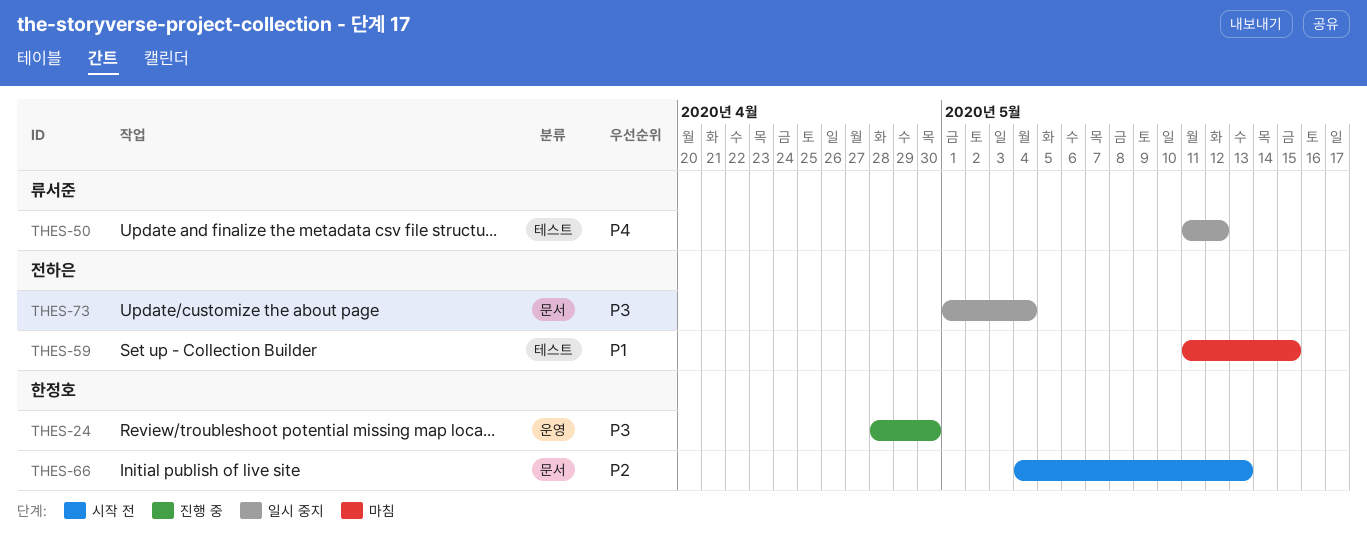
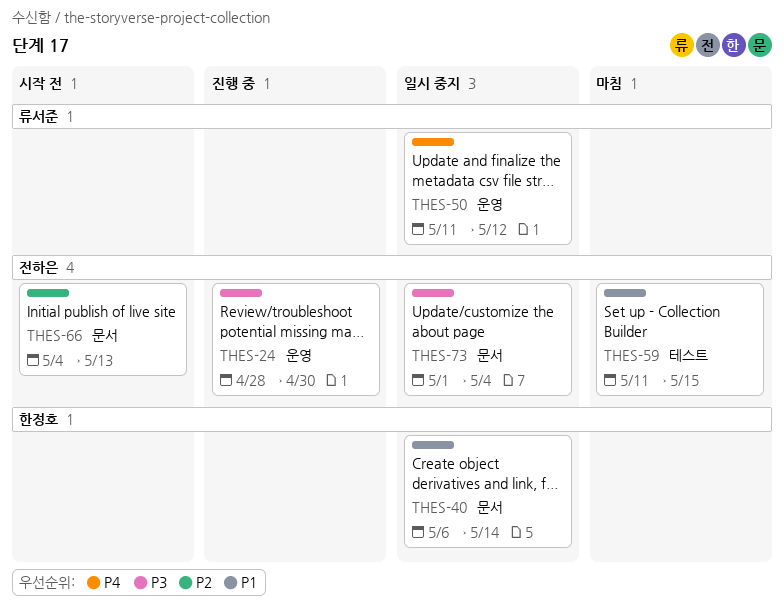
THES-24, owner: 한정호 -> 전하은
THES-40: none -> present
THES-50, label: 테스트 -> 운영
THES-66, owner: 한정호 -> 전하은

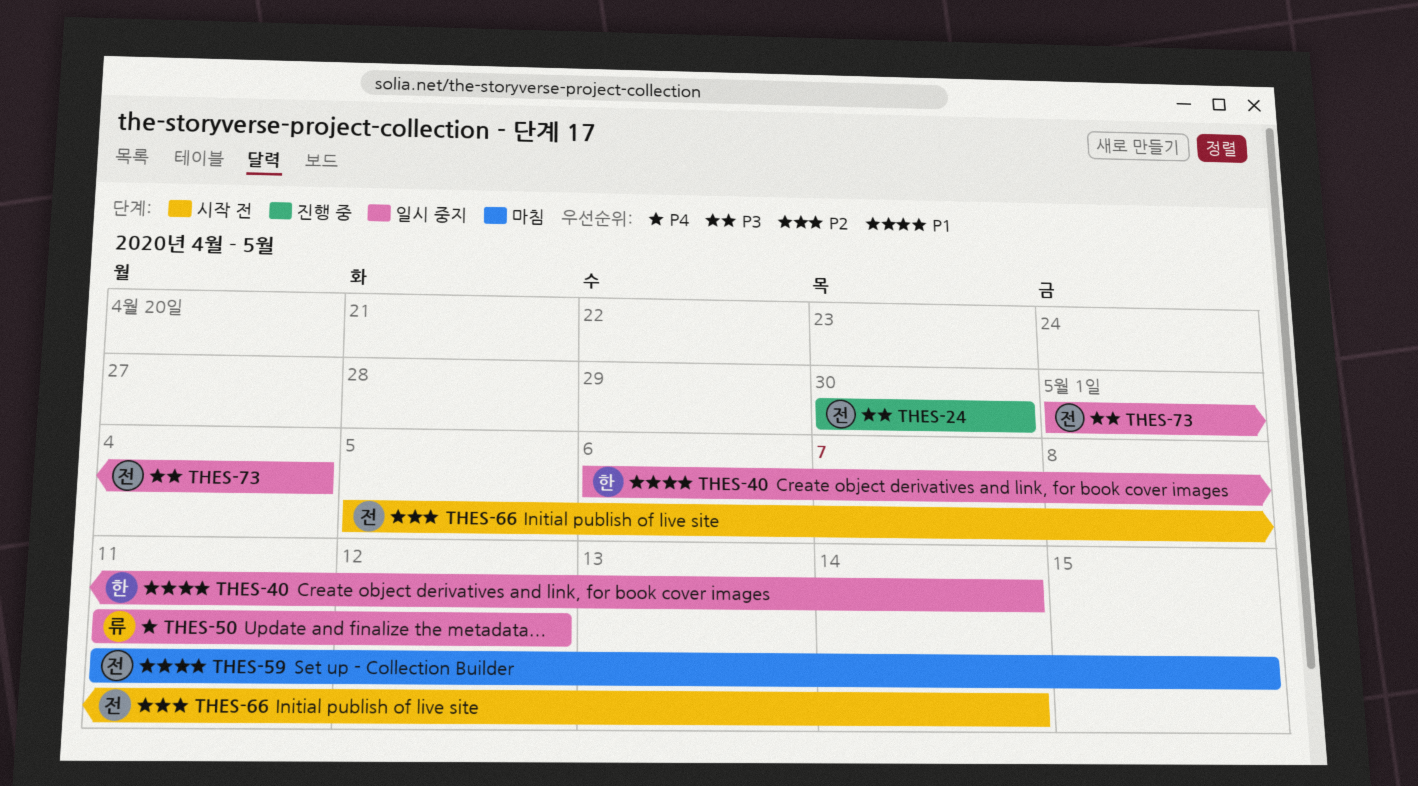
THES-24, start: Apr 28 -> Apr 30
THES-66, start: May 4 -> May 5
THES-66, due: May 13 -> May 14

